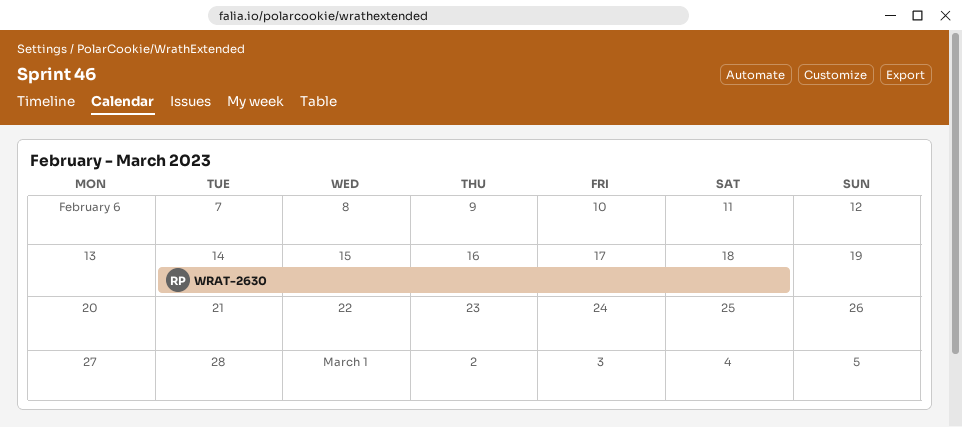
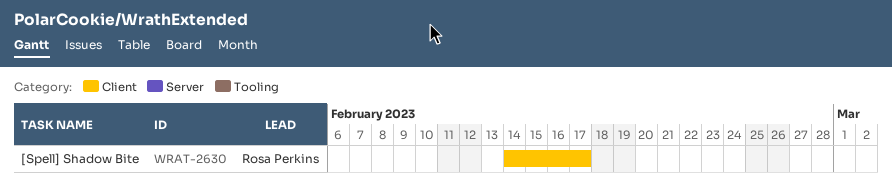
WRAT-2630, due: Feb 18 -> Feb 17

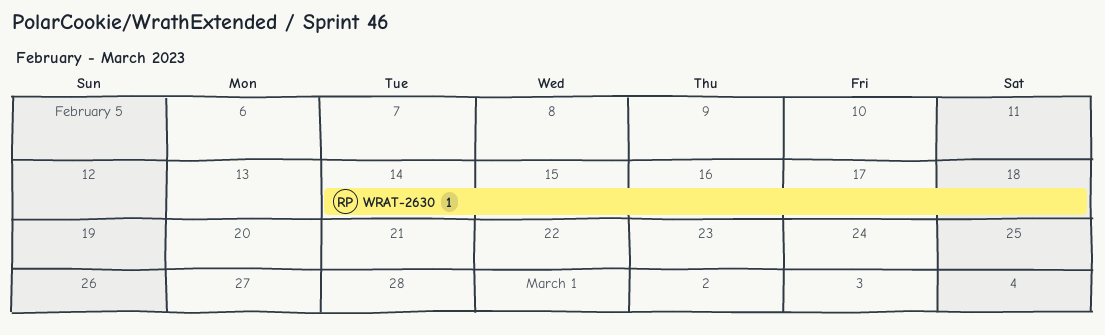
WRAT-2630, due: Feb 17 -> Feb 18

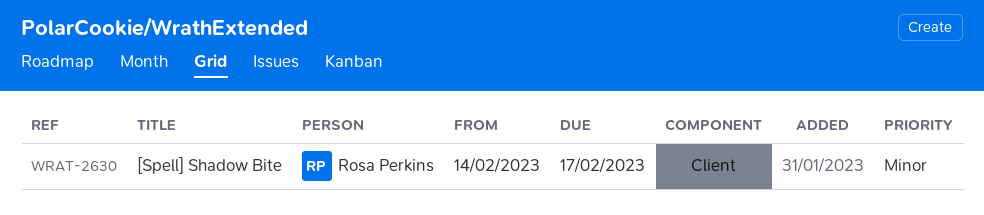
WRAT-2630, due: Feb 18 -> Feb 17

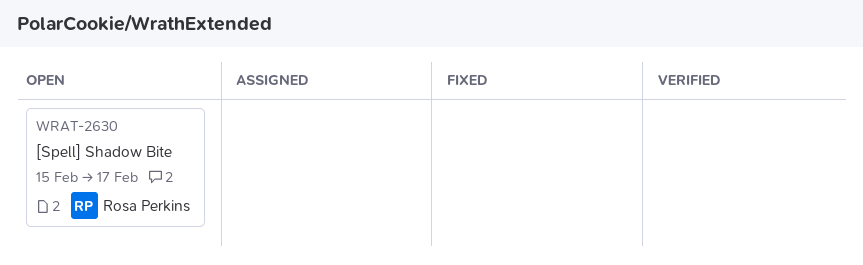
WRAT-2630, start: Feb 14 -> Feb 15

